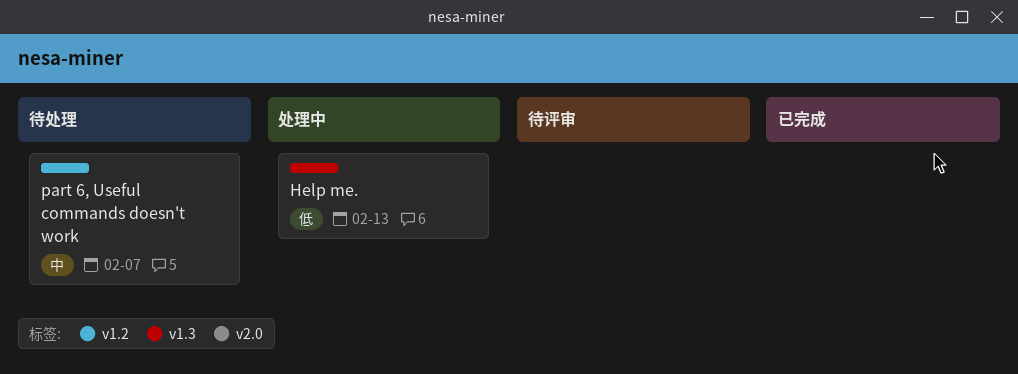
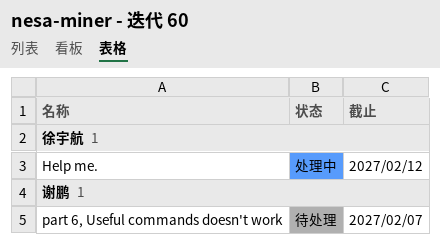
Help me., due: Feb 13 -> Feb 12

